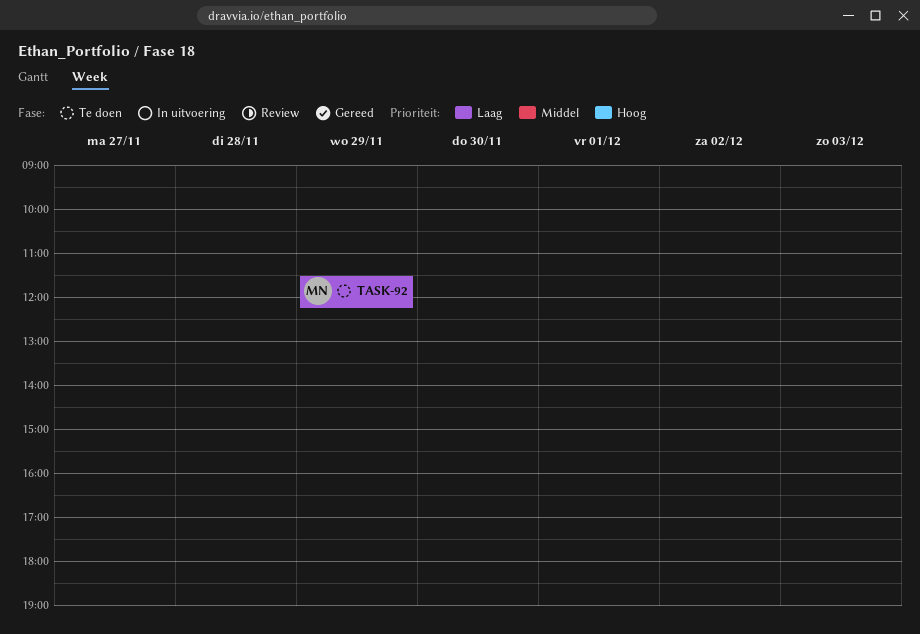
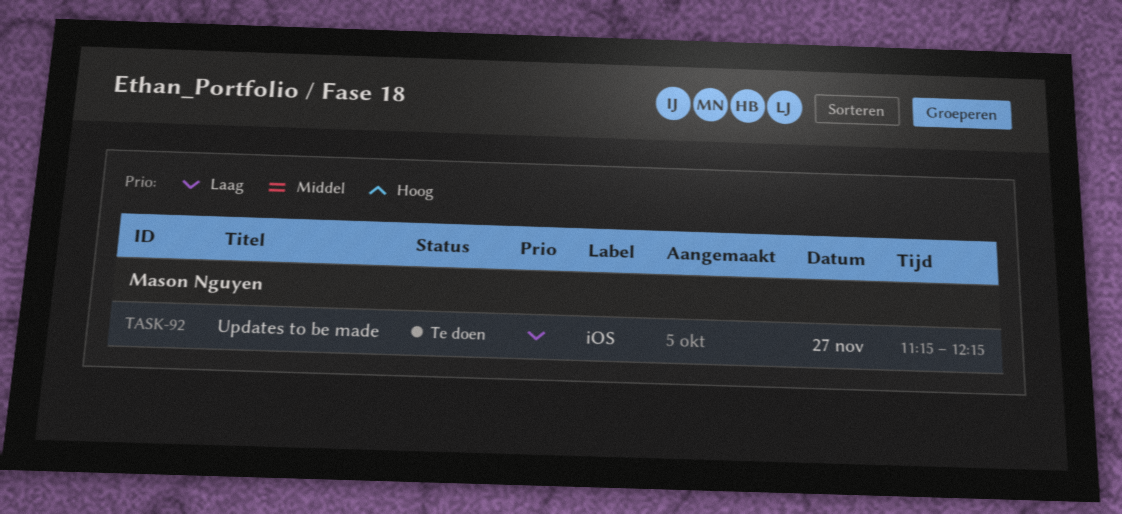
TASK-92, day: Nov 29 -> Nov 27
TASK-92, begins: 11:30 -> 11:15

